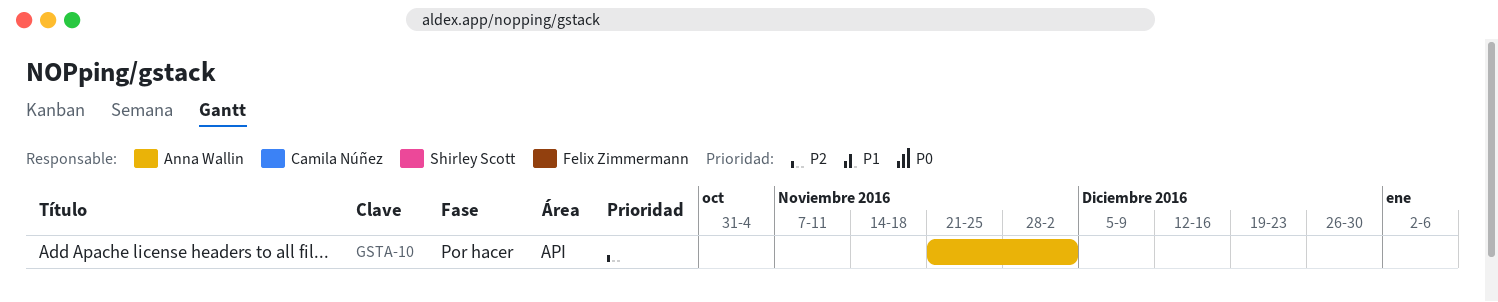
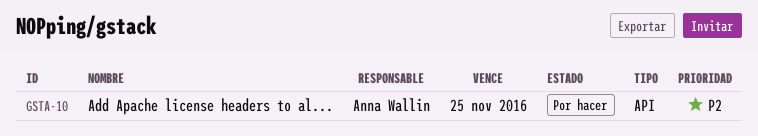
GSTA-10, due: Dec 2 -> Nov 25

